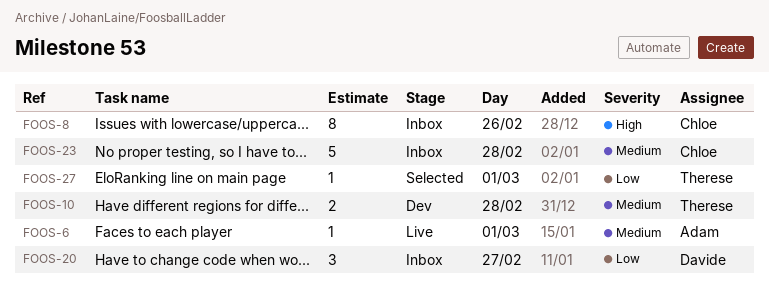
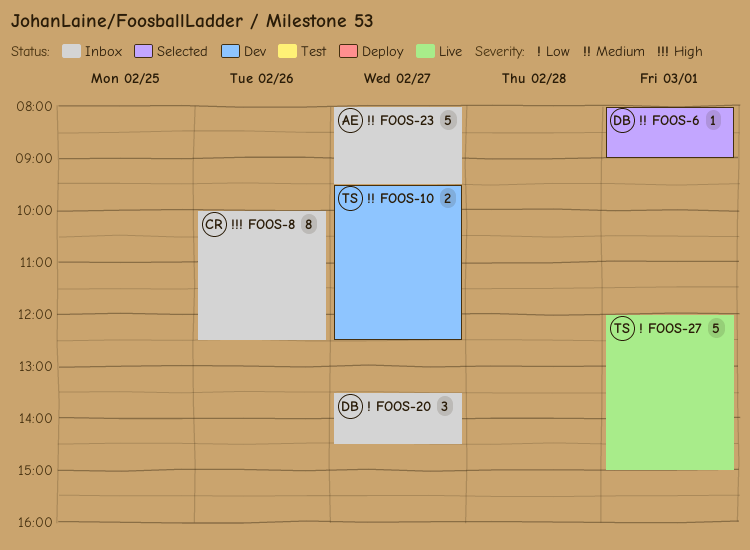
FOOS-6, status: Live -> Selected
FOOS-6, owner: Adam -> Davide
FOOS-10, day: Feb 28 -> Feb 27
FOOS-23, owner: Chloe -> Adam
FOOS-23, day: Feb 28 -> Feb 27
FOOS-27, status: Selected -> Live
FOOS-27, estimate: 1 -> 5

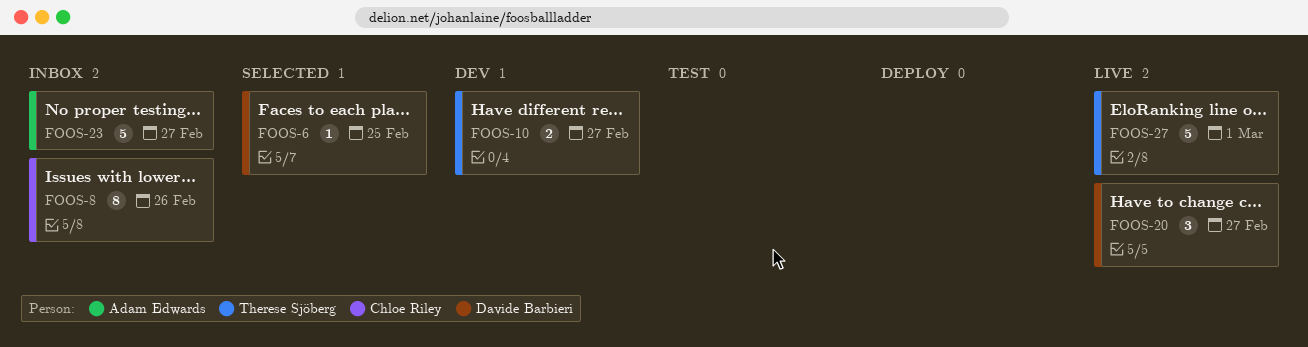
FOOS-6, day: Mar 1 -> Feb 25
FOOS-20, status: Inbox -> Live

